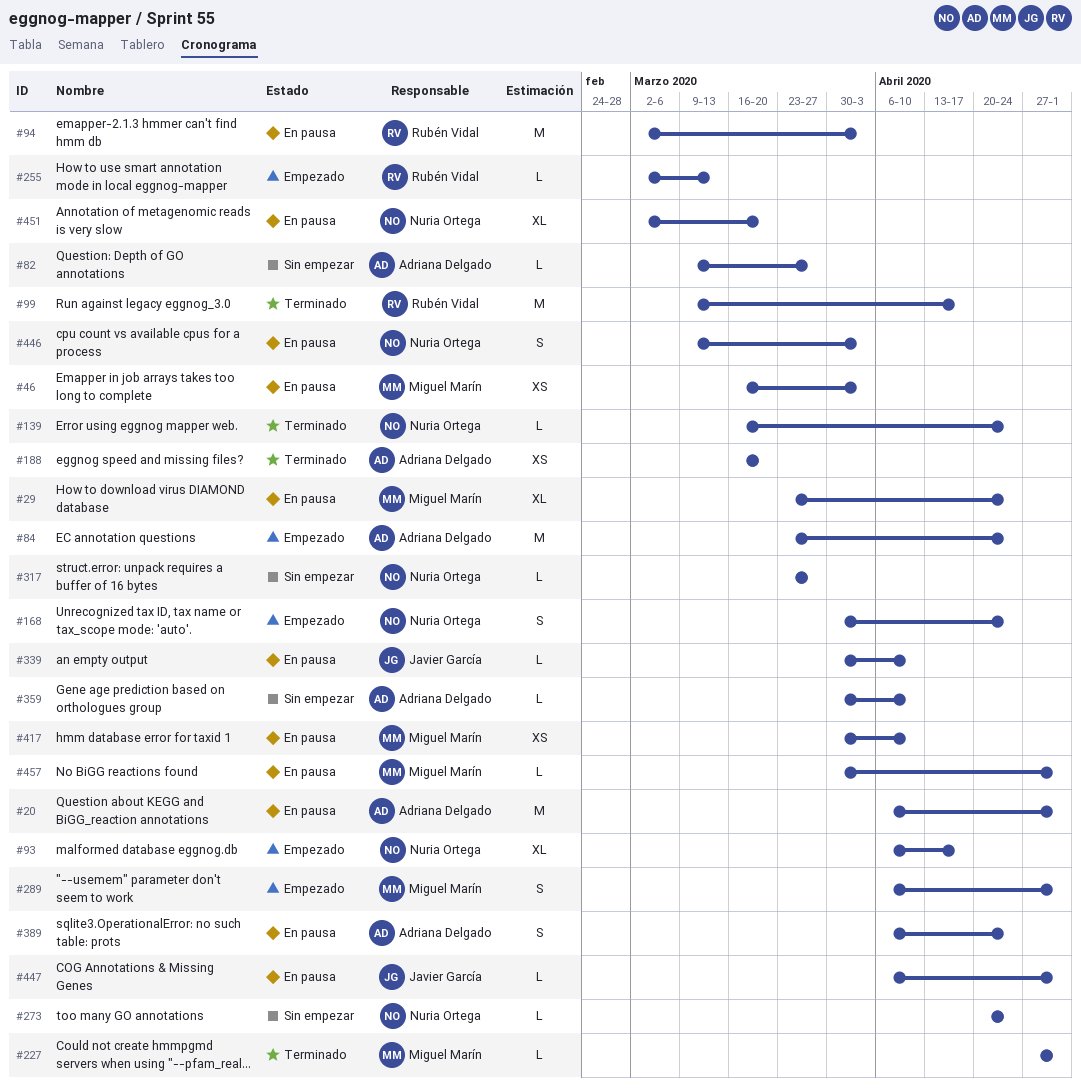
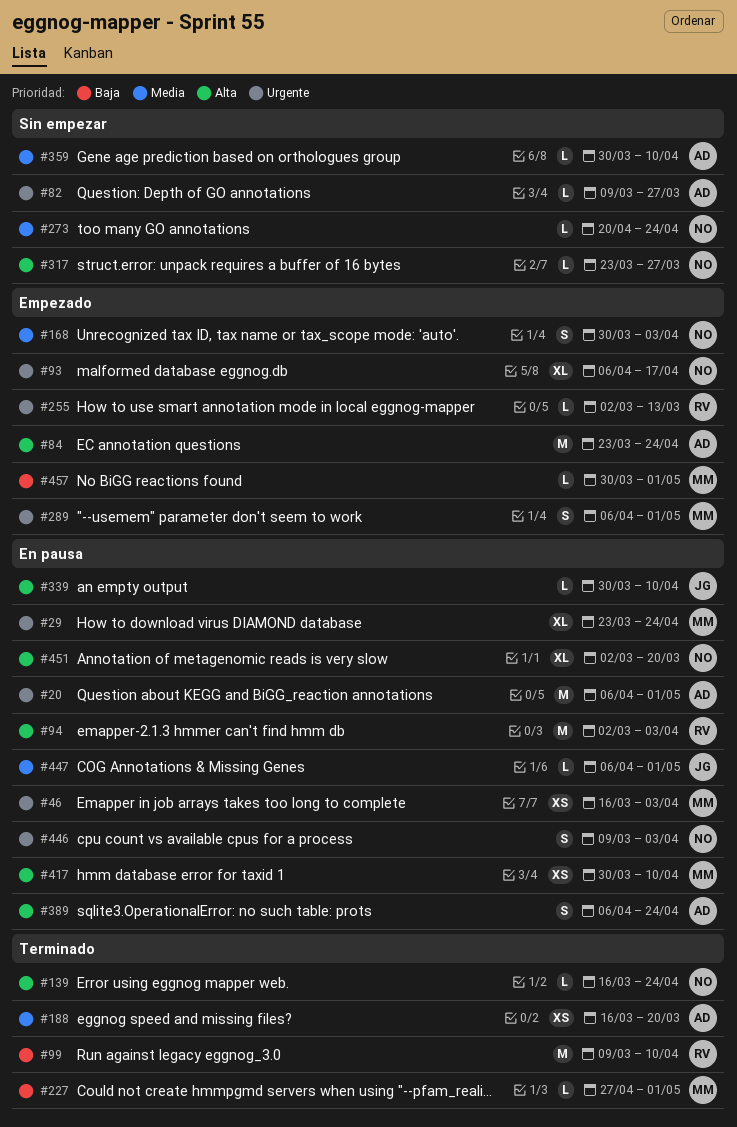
#99, due: Apr 17 -> Apr 10
#168, due: Apr 24 -> Apr 3
#457, status: En pausa -> Empezado

